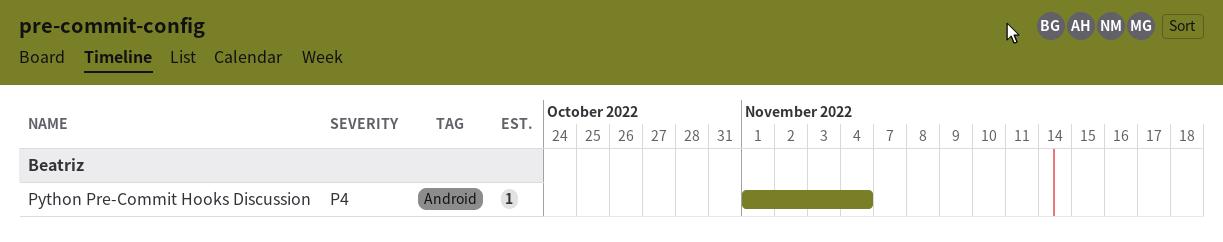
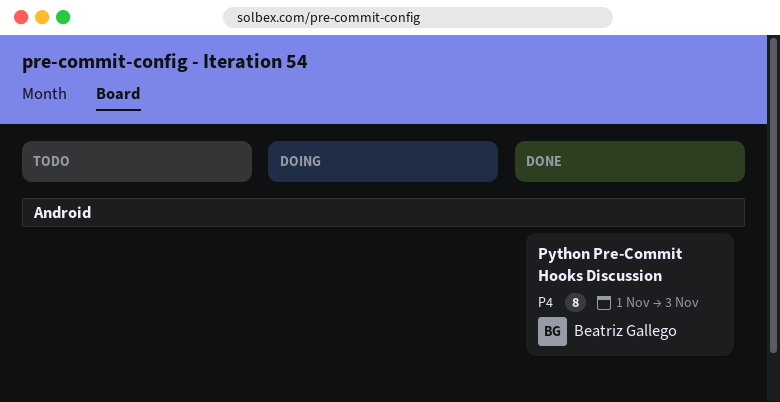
Python Pre-Commit Hooks Discussion, estimate: 1 -> 8
Python Pre-Commit Hooks Discussion, due: Nov 4 -> Nov 3

